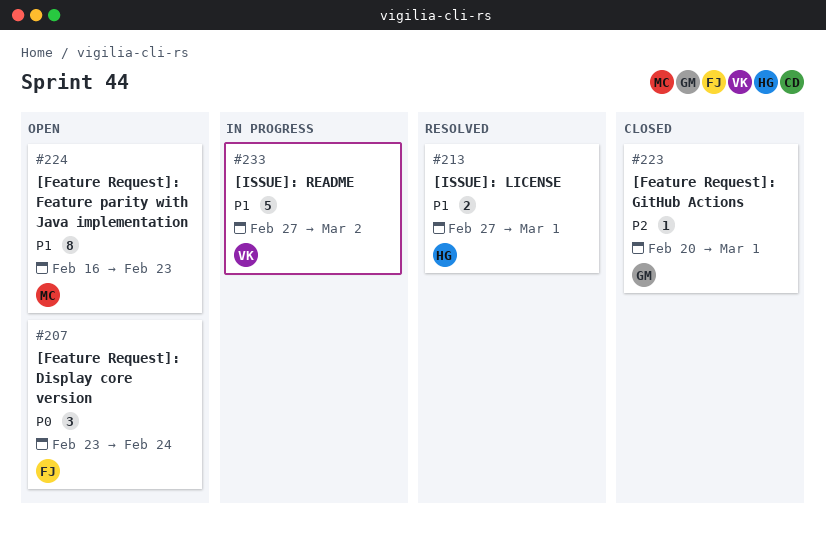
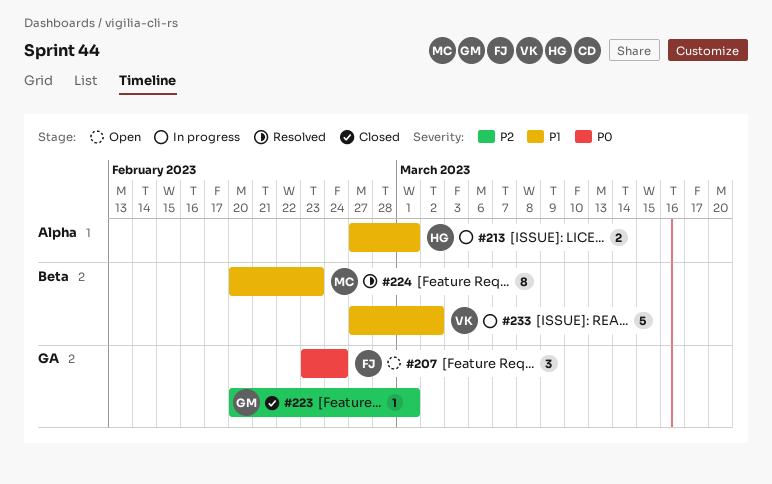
#213, status: Resolved -> In progress
#224, status: Open -> Resolved
#224, start: Feb 16 -> Feb 20

